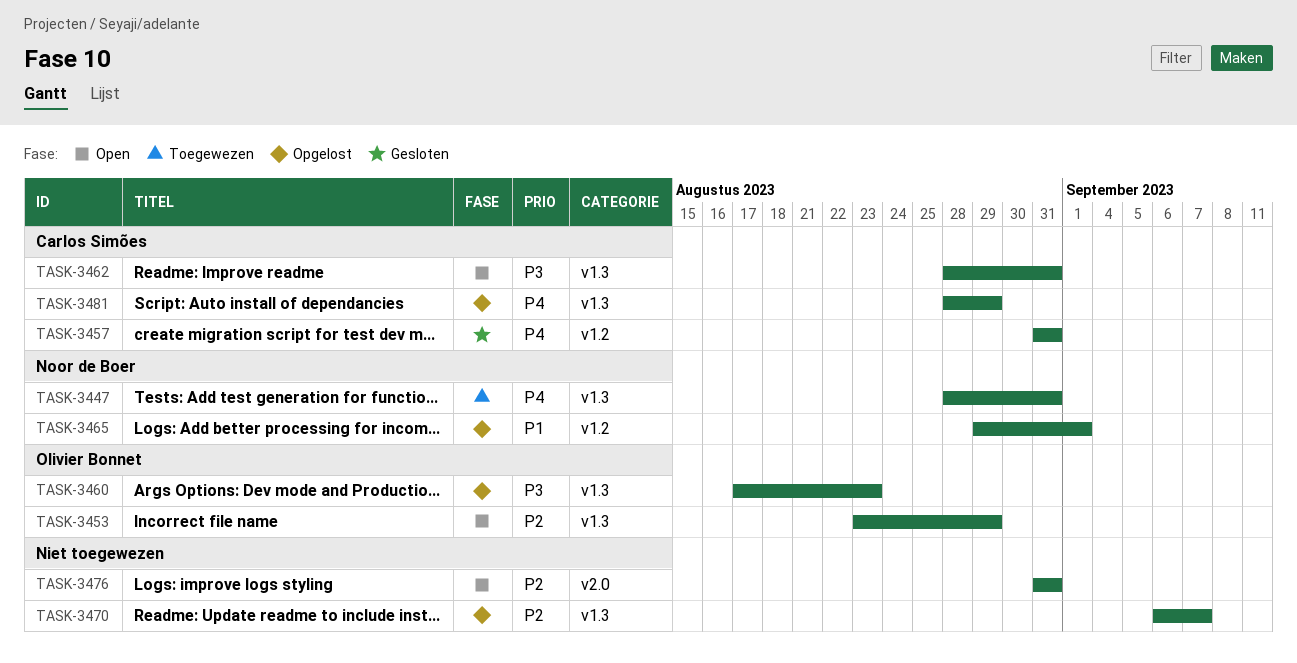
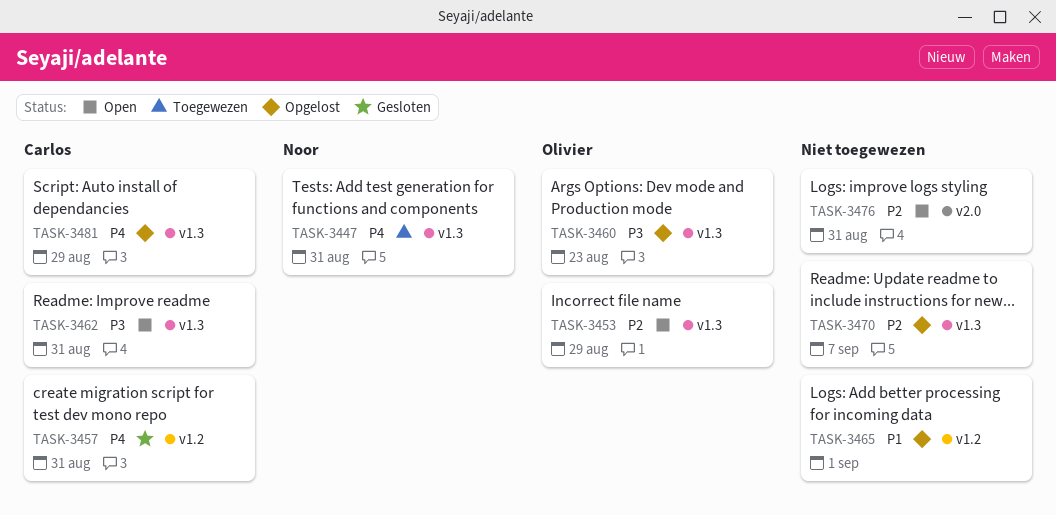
TASK-3465, owner: Noor de Boer -> none

